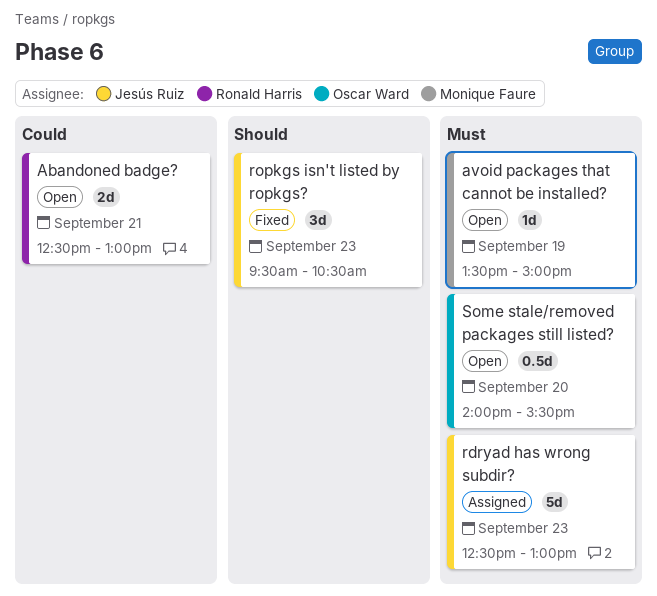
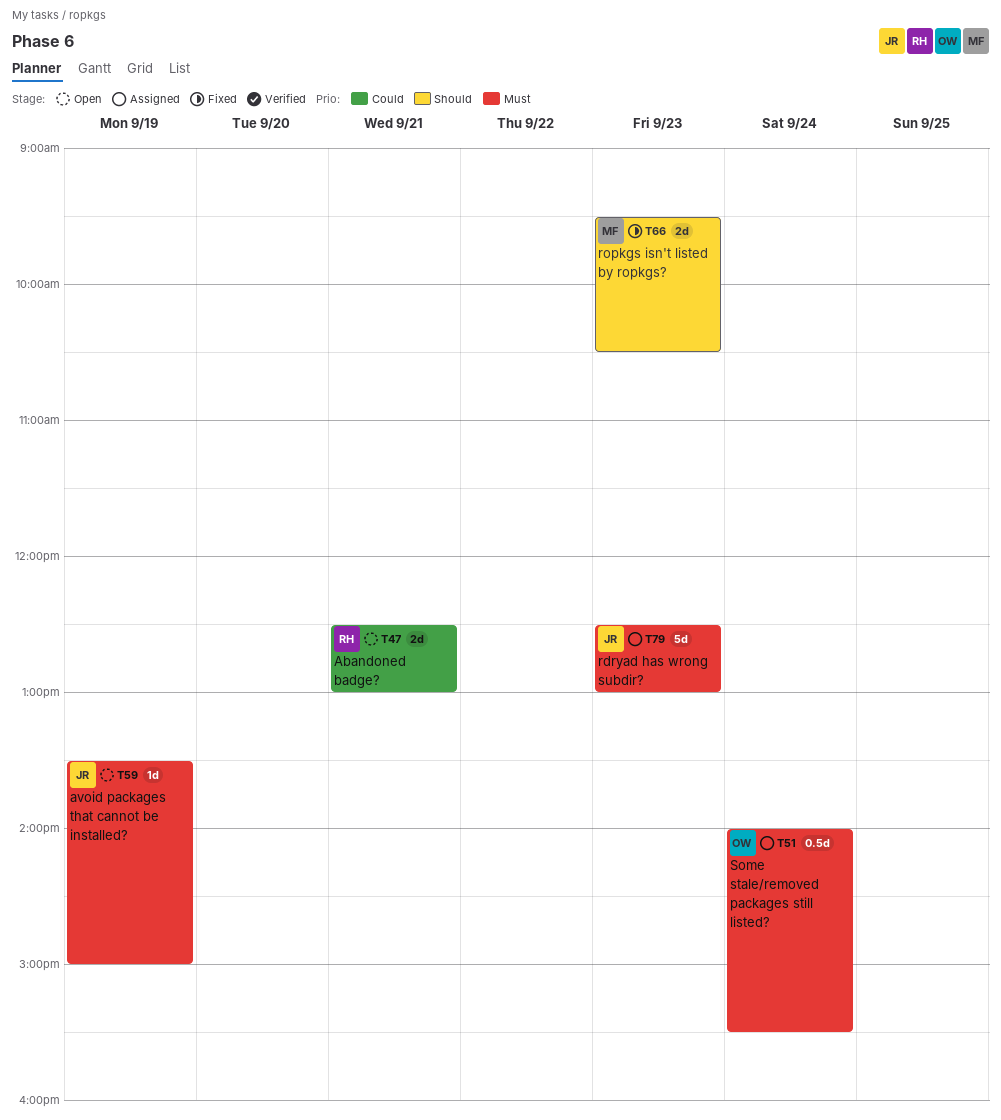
avoid packages that cannot be installed?, owner: Monique Faure -> Jesús Ruiz
ropkgs isn't listed by ropkgs?, owner: Jesús Ruiz -> Monique Faure
ropkgs isn't listed by ropkgs?, estimate: 3d -> 2d
Some stale/removed packages still listed?, status: Open -> Assigned
Some stale/removed packages still listed?, day: Sep 20 -> Sep 24

